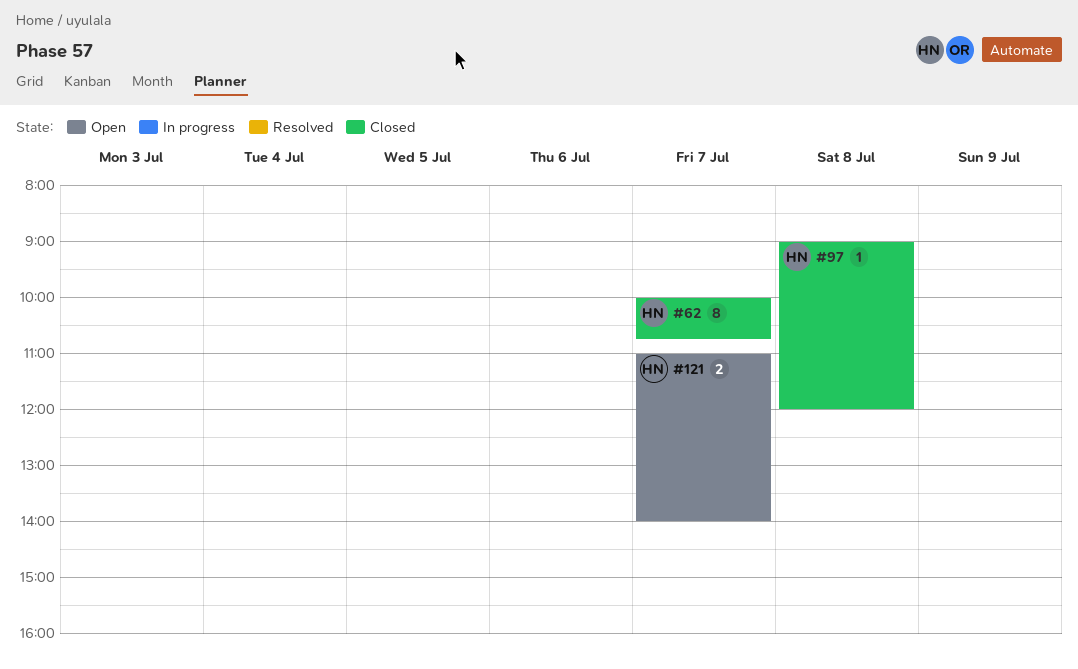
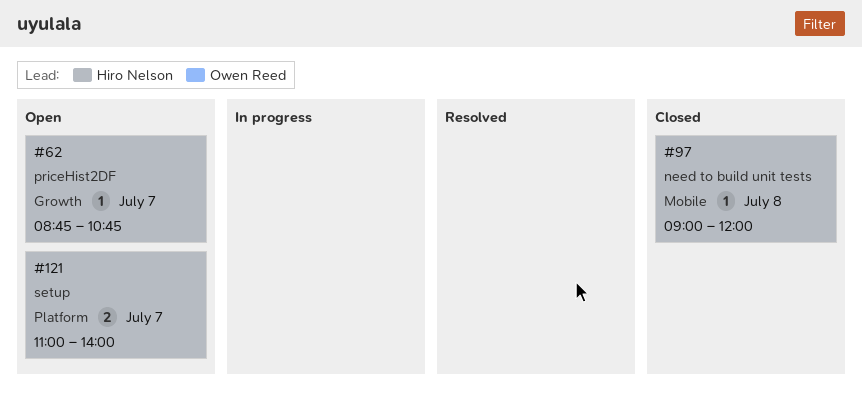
#62, status: Closed -> Open
#62, estimate: 8 -> 1
#62, begins: 10:00 -> 08:45

